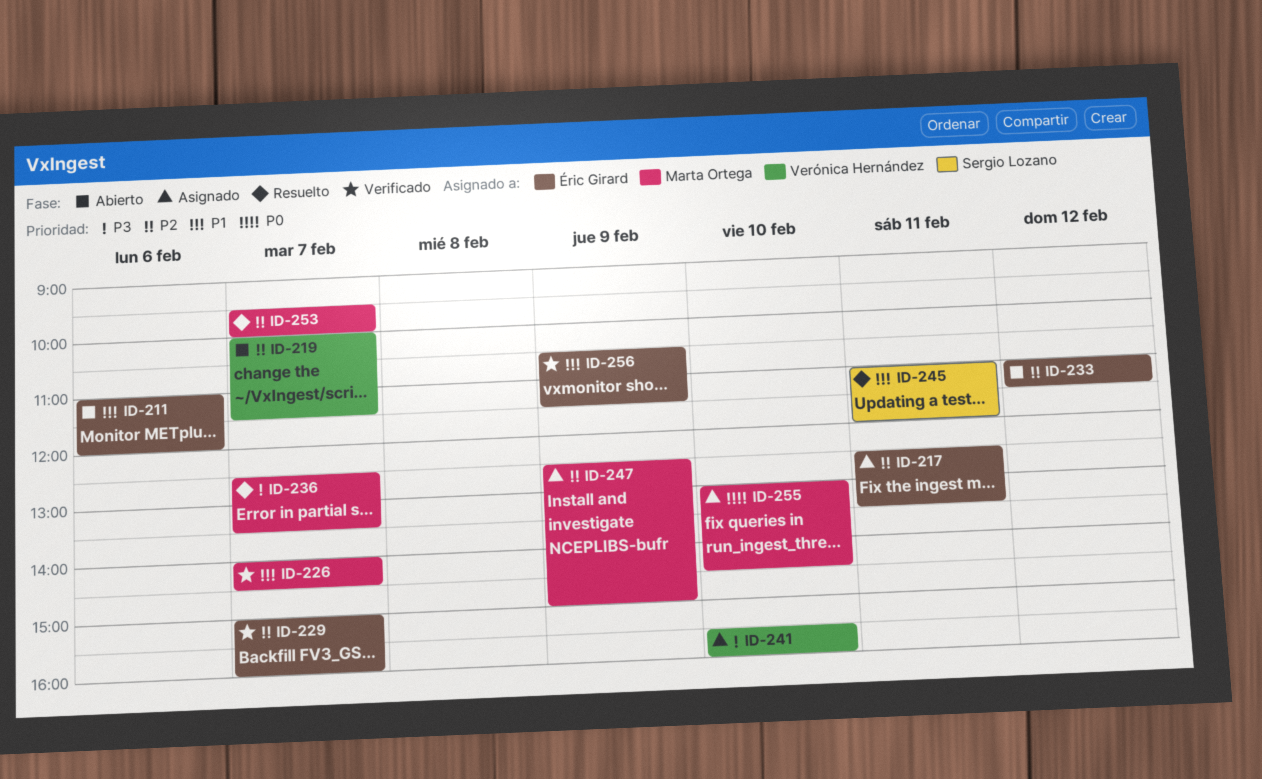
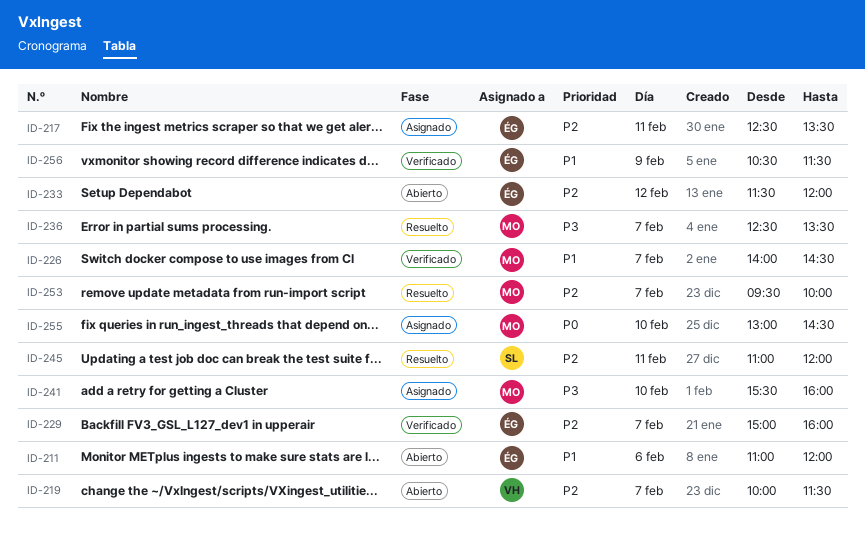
ID-233, begins: 11:00 -> 11:30
ID-233, ends: 11:30 -> 12:00
ID-241, owner: Verónica Hernández -> Marta Ortega
ID-245, priority: P1 -> P2
ID-247: present -> none

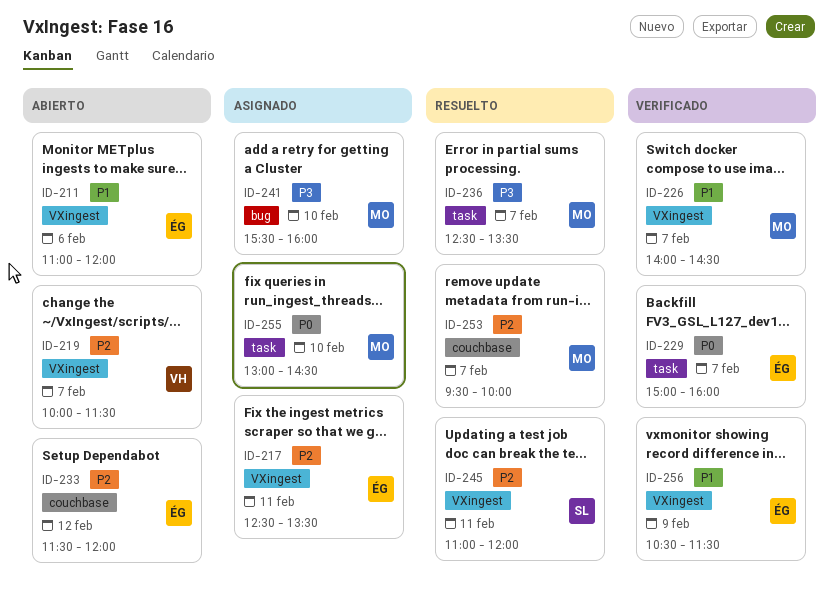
ID-229, priority: P2 -> P0

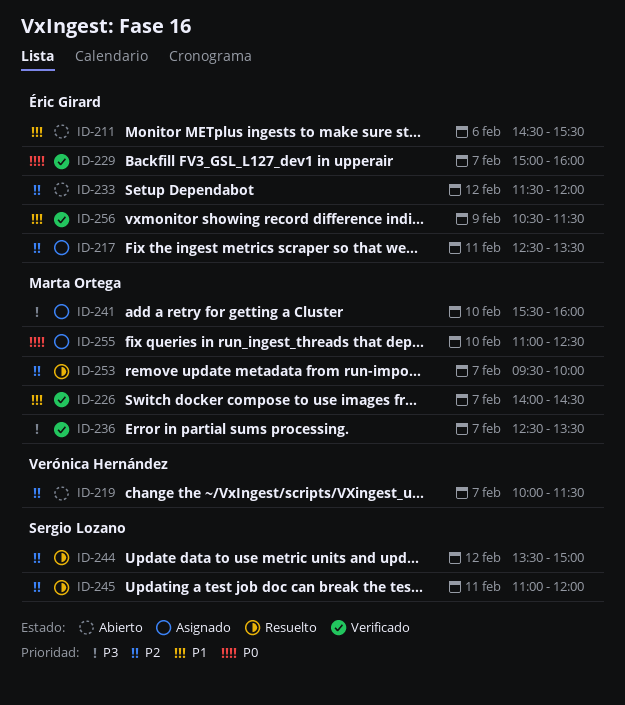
ID-211, begins: 11:00 -> 14:30
ID-211, ends: 12:00 -> 15:30
ID-236, status: Resuelto -> Verificado
ID-244: none -> present
ID-255, begins: 13:00 -> 11:00
ID-255, ends: 14:30 -> 12:30

